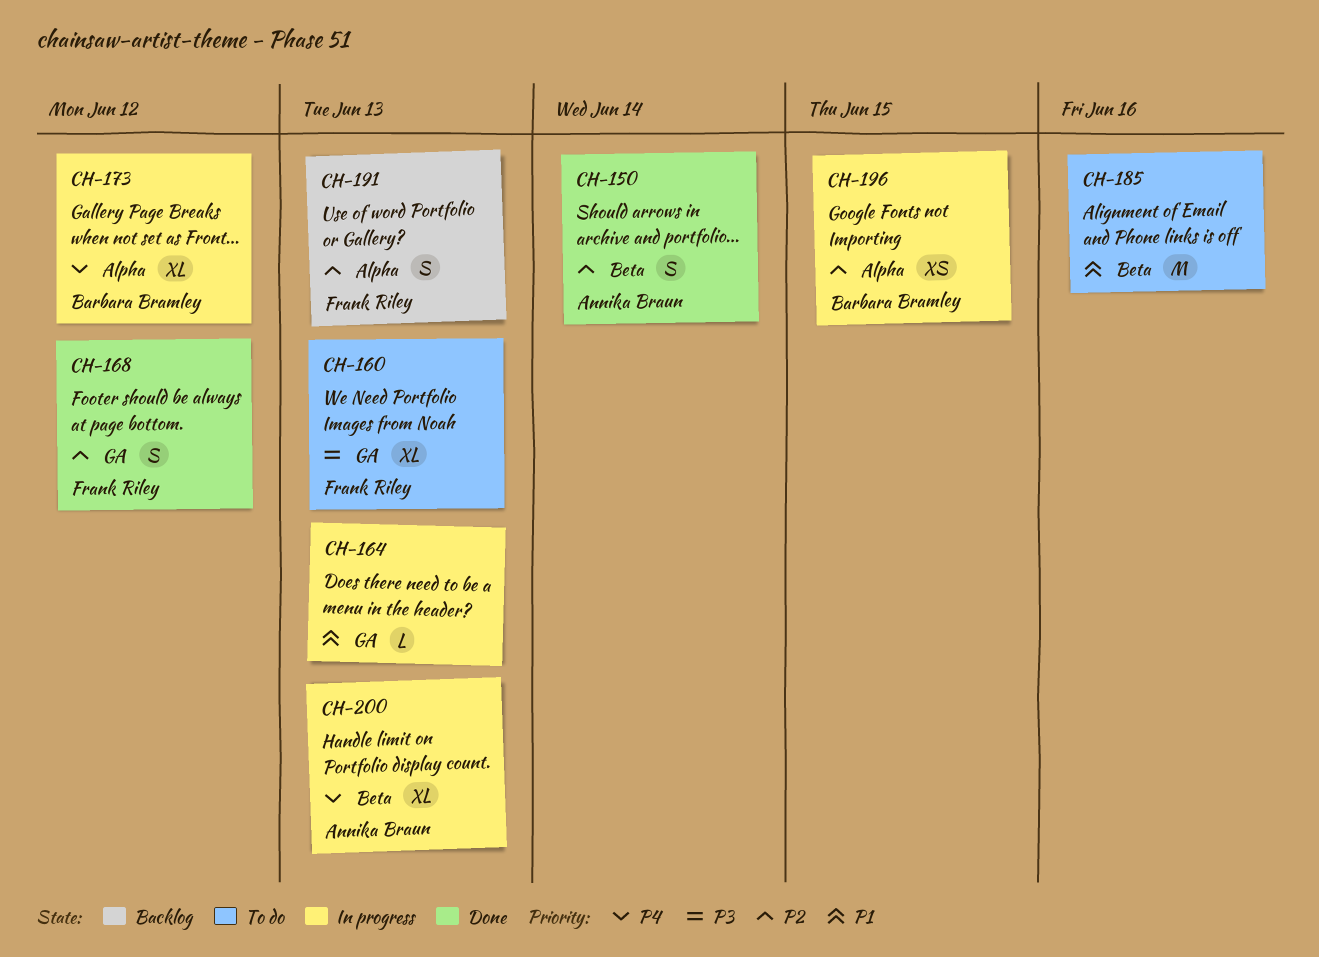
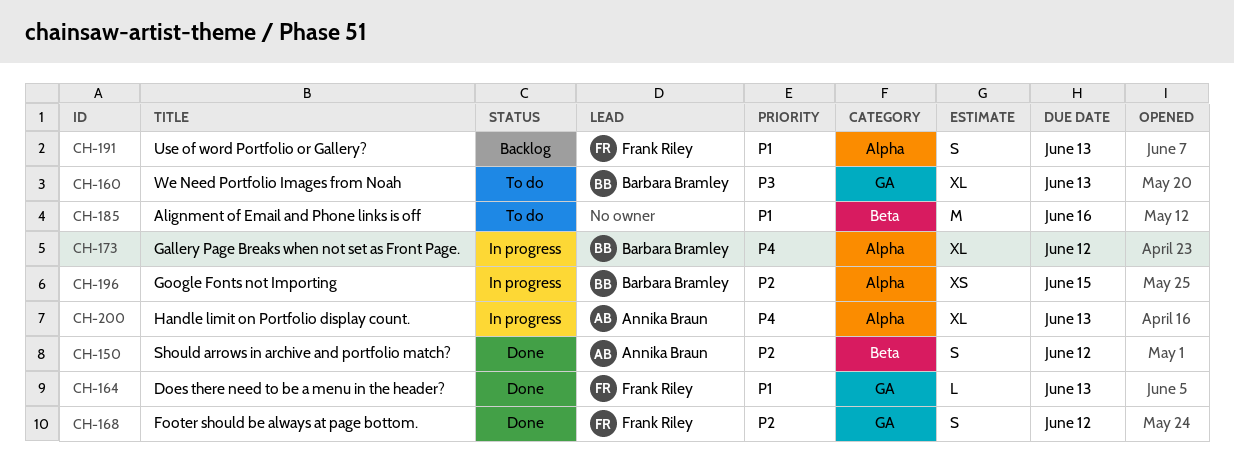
CH-150, due: Jun 14 -> Jun 12
CH-160, owner: Frank Riley -> Barbara Bramley
CH-164, status: In progress -> Done
CH-164, owner: none -> Frank Riley
CH-191, priority: P2 -> P1
CH-200, label: Beta -> Alpha

